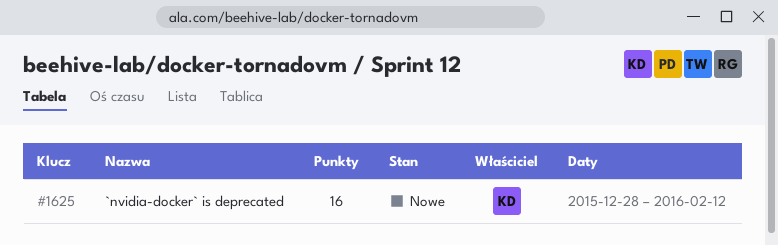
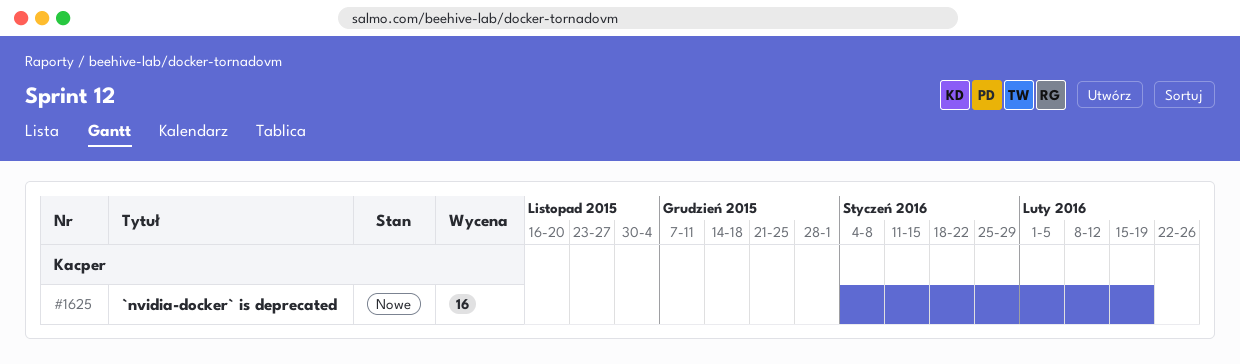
#1625, start: Dec 28 -> Jan 4
#1625, due: Feb 12 -> Feb 19

